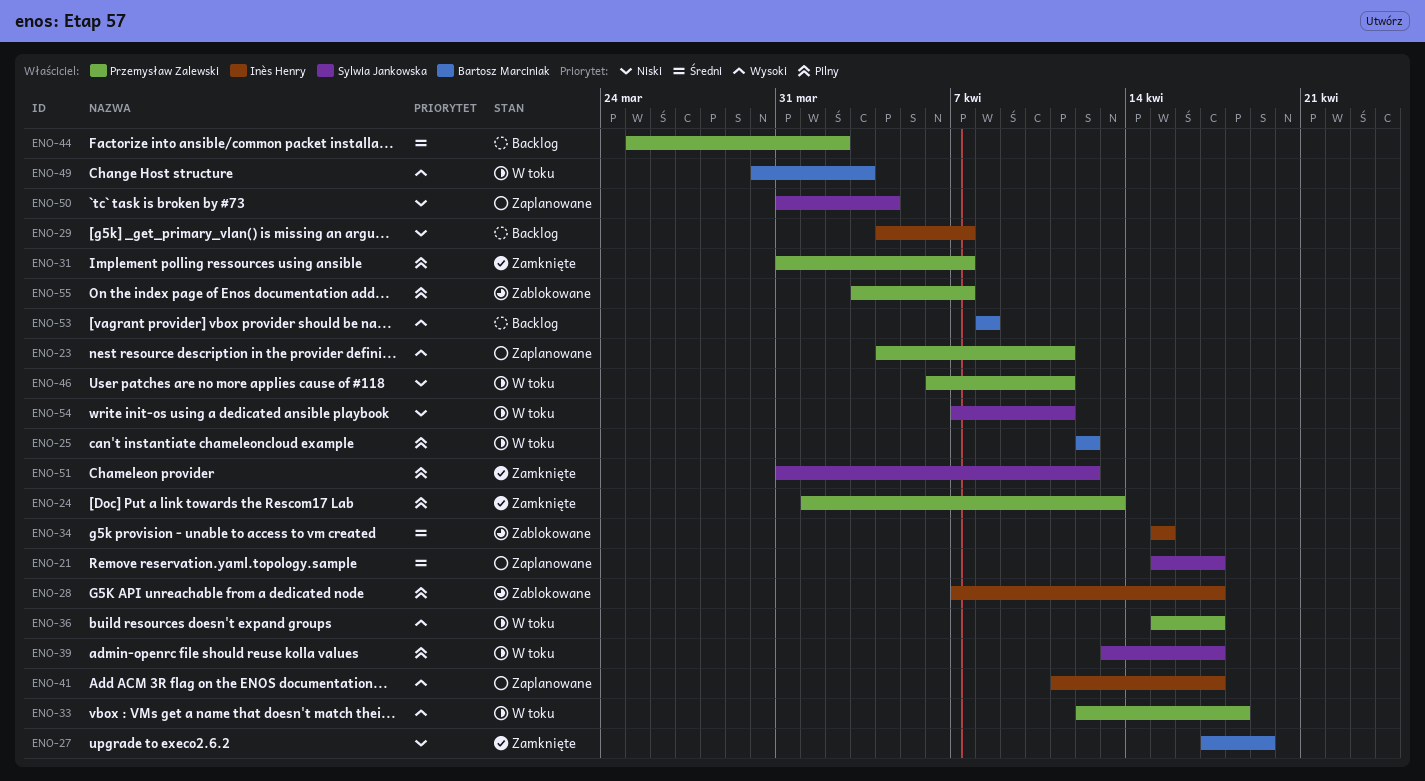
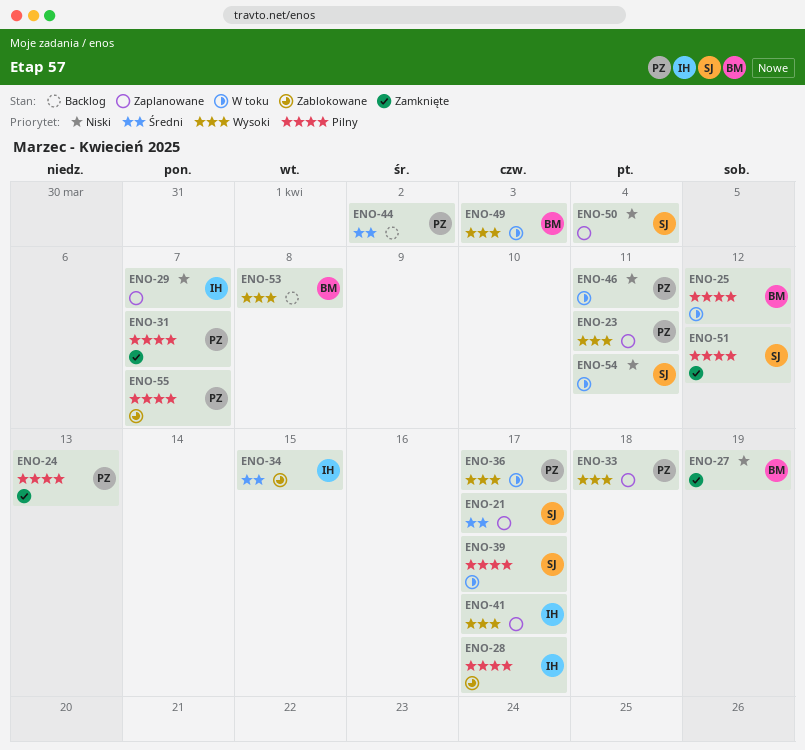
ENO-29, status: Backlog -> Zaplanowane
ENO-33, status: W toku -> Zaplanowane

